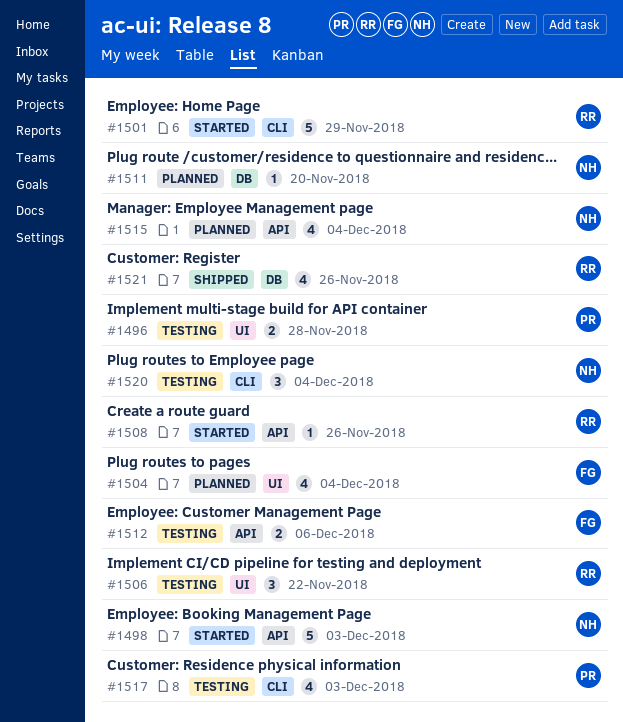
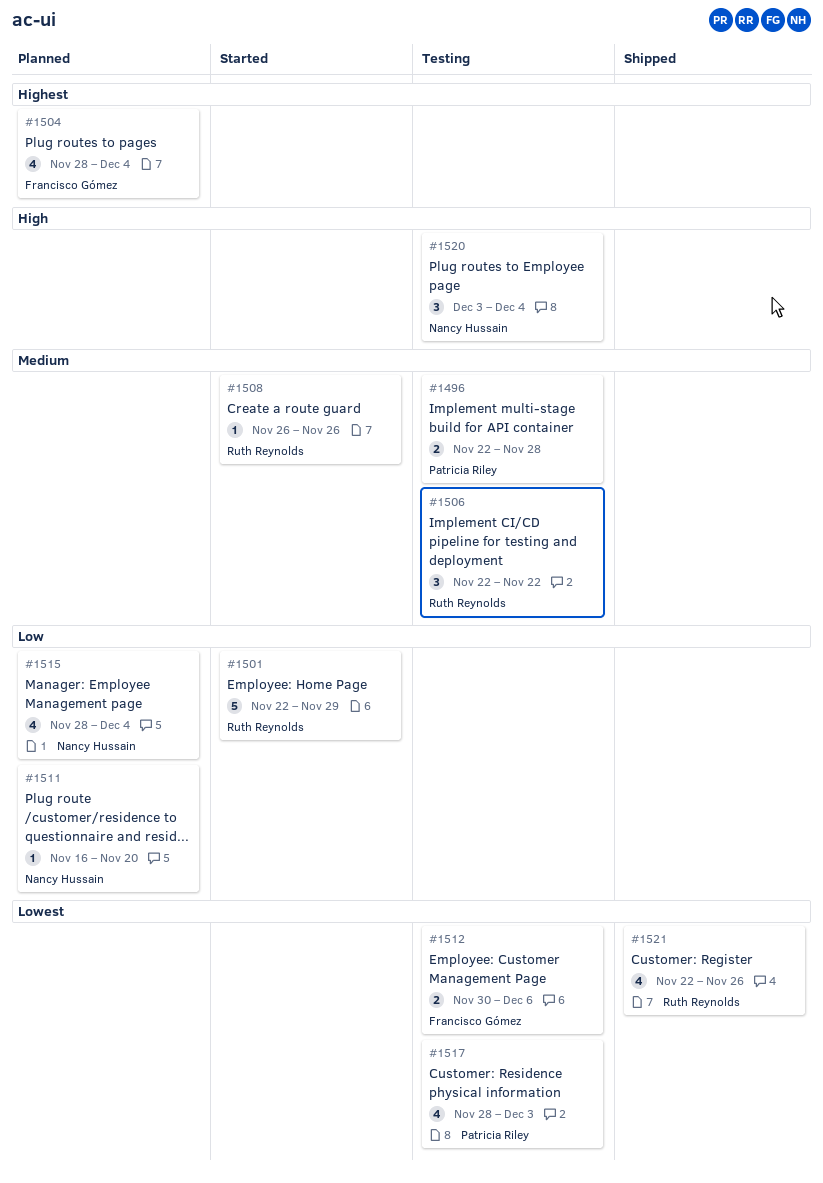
#1498: present -> none

